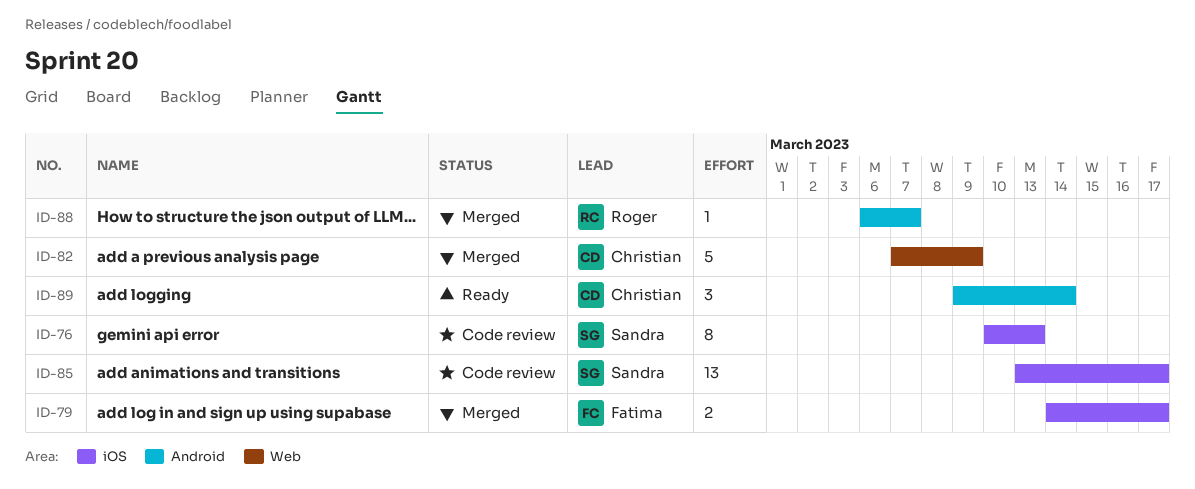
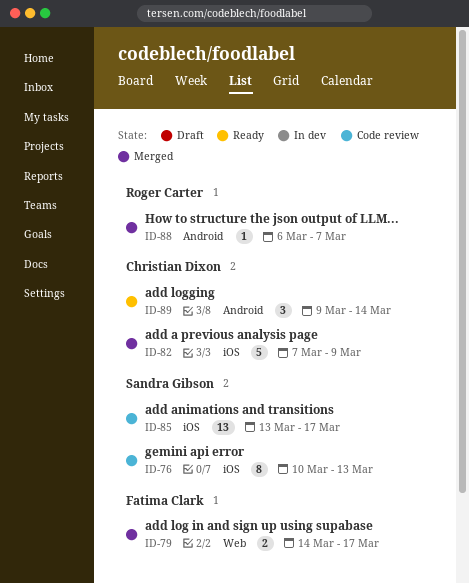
ID-79, label: iOS -> Web
ID-82, label: Web -> iOS

